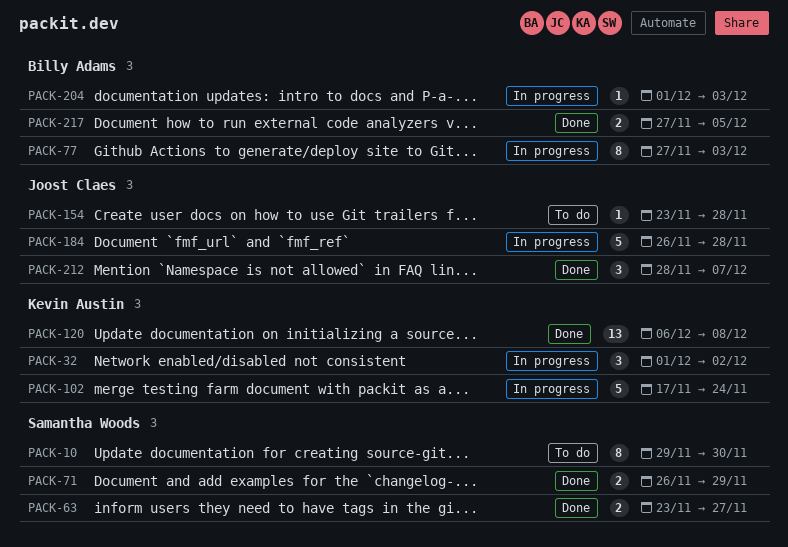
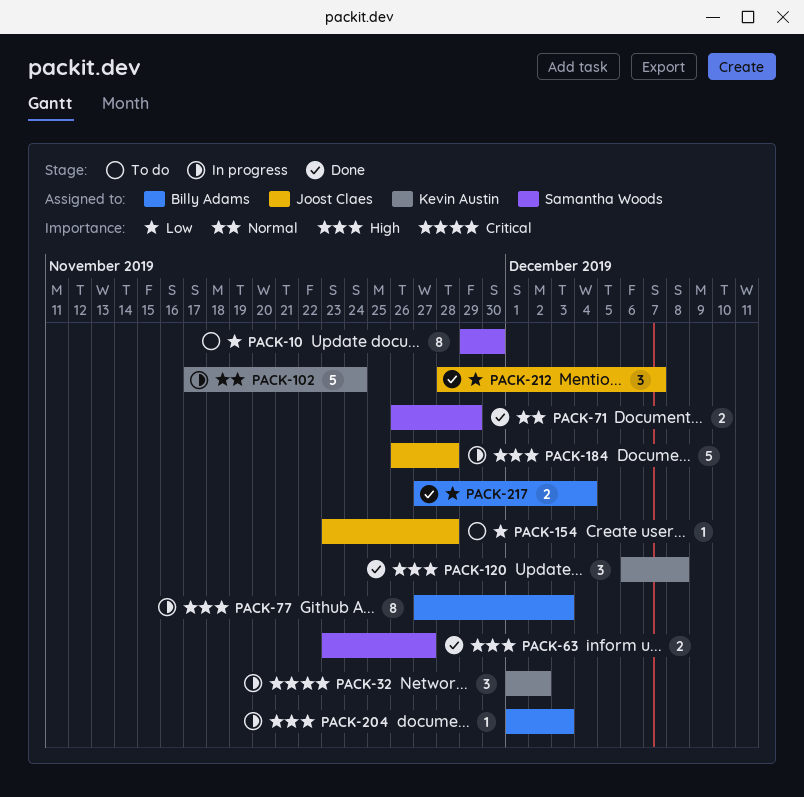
PACK-120, estimate: 13 -> 3
PACK-217, due: Dec 5 -> Dec 4

